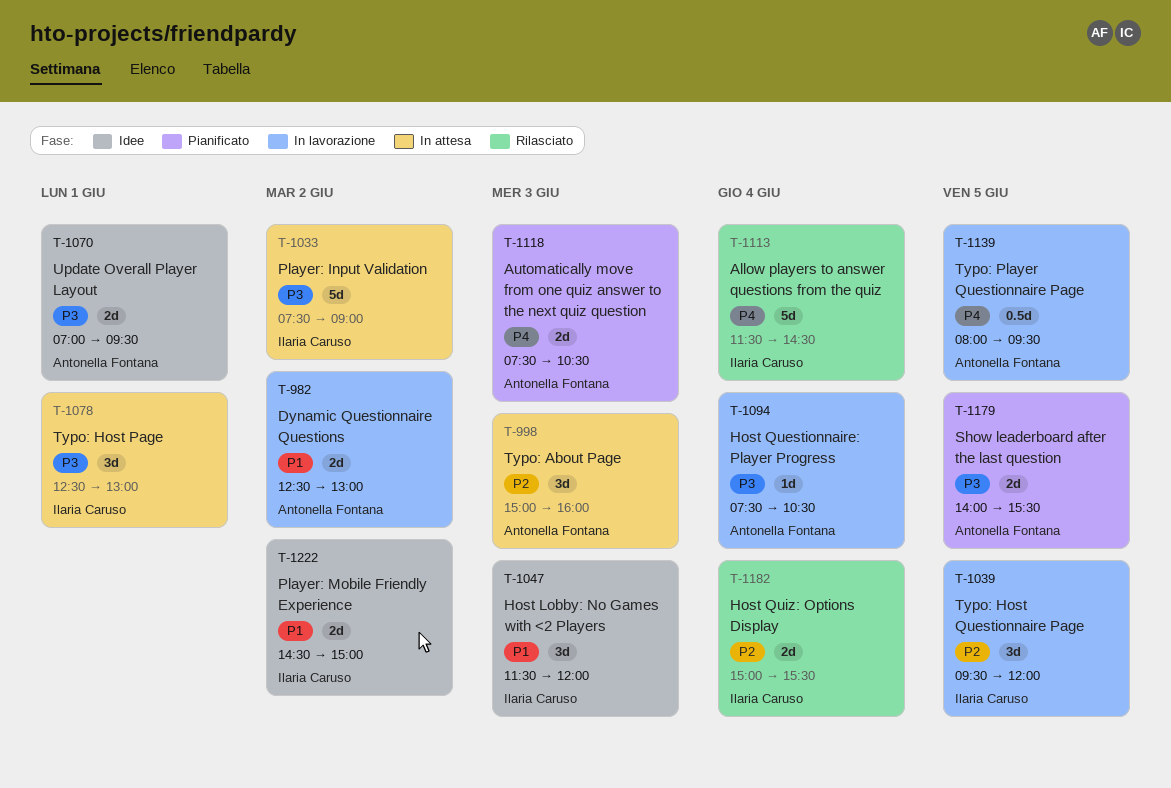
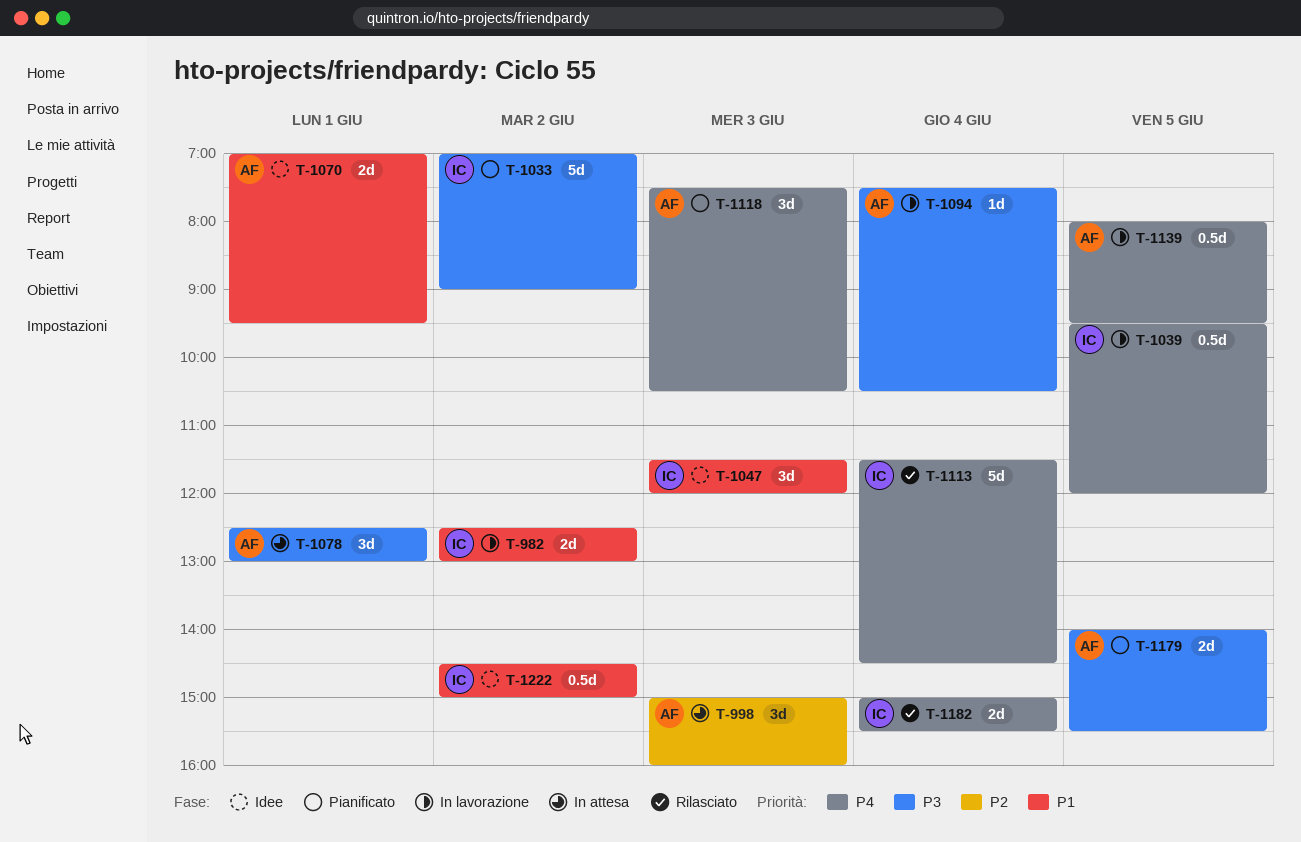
T-982, owner: Antonella Fontana -> Ilaria Caruso
T-1033, status: In attesa -> Pianificato
T-1033, begins: 07:30 -> 07:00
T-1039, priority: P2 -> P4
T-1039, estimate: 3d -> 0.5d
T-1070, priority: P3 -> P1
T-1078, owner: Ilaria Caruso -> Antonella Fontana
T-1118, estimate: 2d -> 3d
T-1182, priority: P2 -> P4
T-1222, estimate: 2d -> 0.5d

